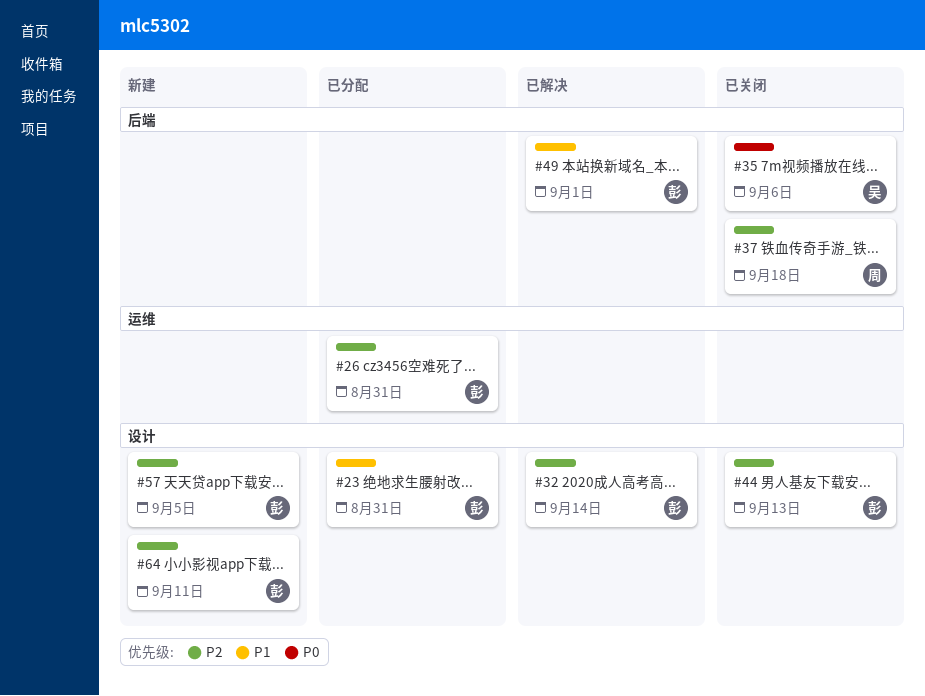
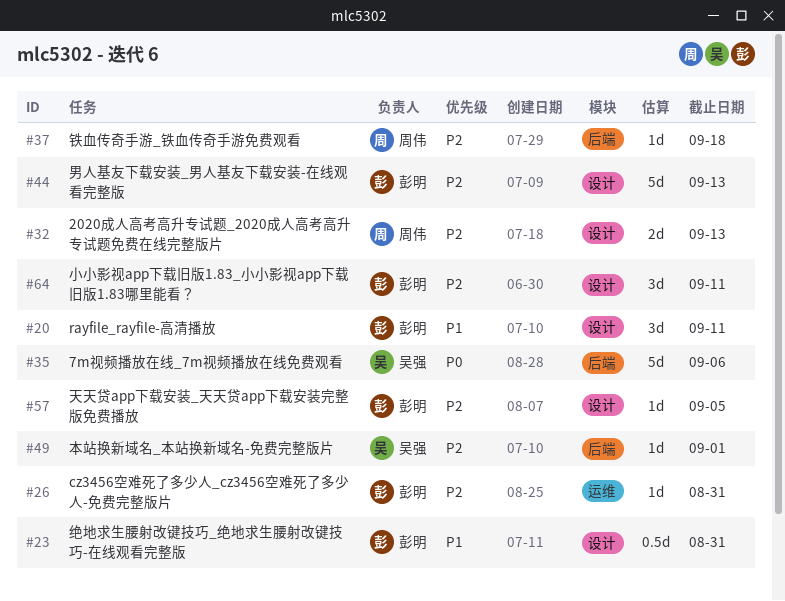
#20: none -> present
#32, owner: 彭明 -> 周伟
#32, due: Sep 14 -> Sep 13
#49, owner: 彭明 -> 吴强
#49, priority: P1 -> P2

